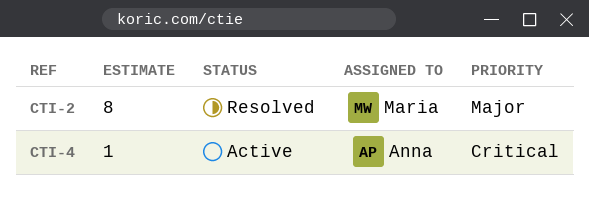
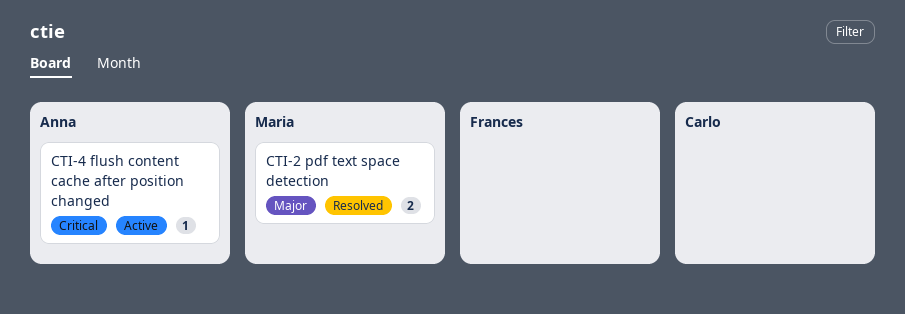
CTI-2, estimate: 8 -> 2

